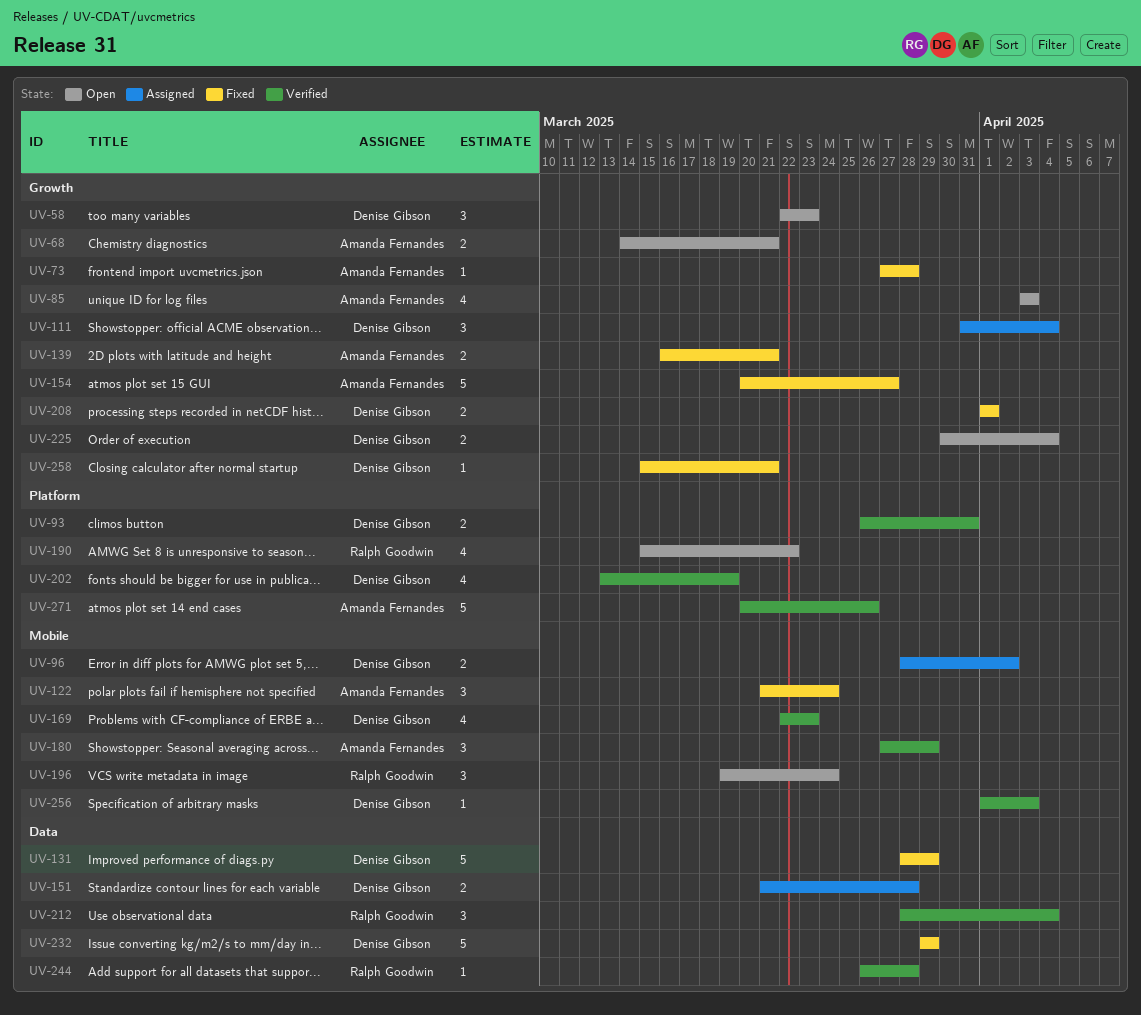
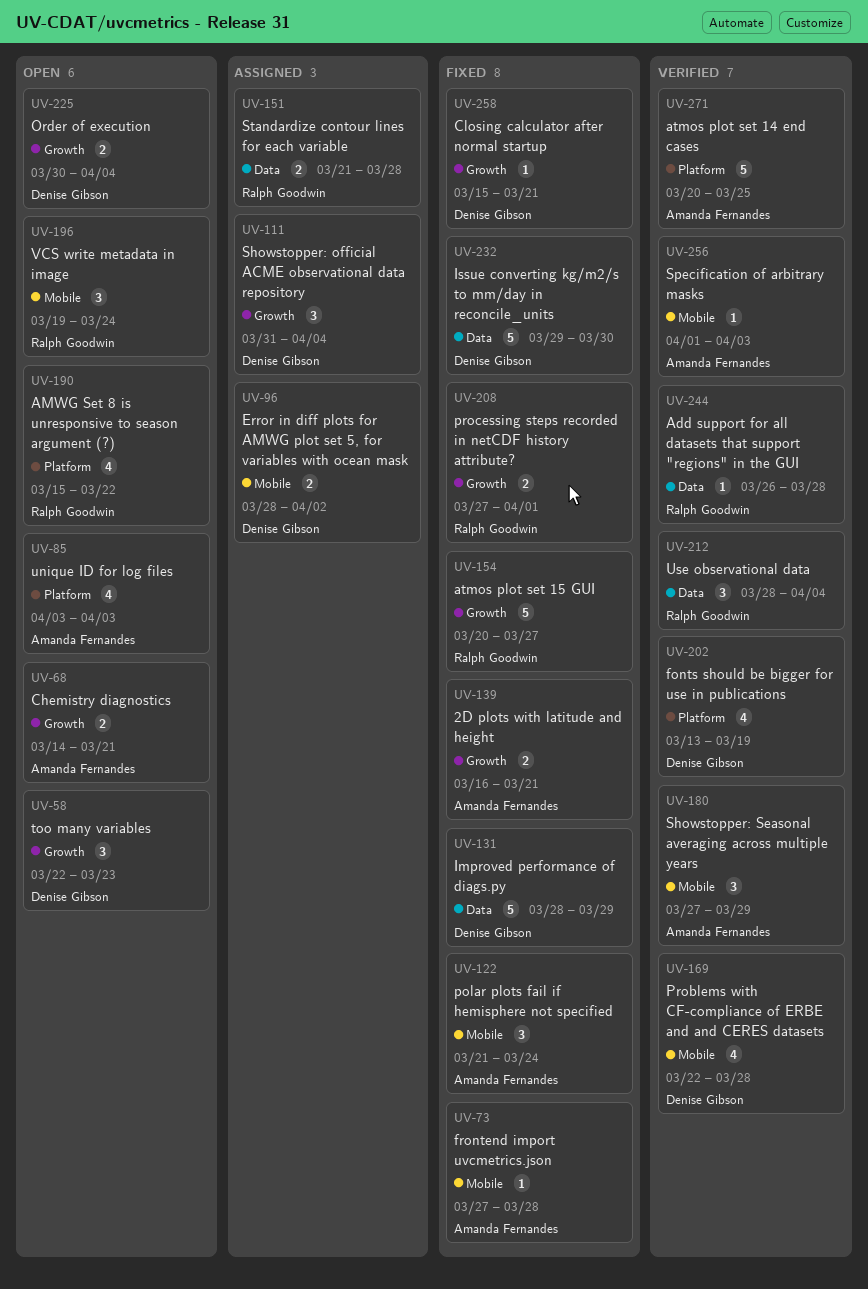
UV-73, label: Growth -> Mobile
UV-85, label: Growth -> Platform
UV-93: present -> none
UV-151, owner: Denise Gibson -> Ralph Goodwin
UV-154, owner: Amanda Fernandes -> Ralph Goodwin
UV-169, due: Mar 23 -> Mar 28
UV-208, owner: Denise Gibson -> Ralph Goodwin
UV-208, start: Apr 1 -> Mar 27
UV-232, due: Mar 29 -> Mar 30
UV-256, owner: Denise Gibson -> Amanda Fernandes
UV-271, due: Mar 26 -> Mar 25

